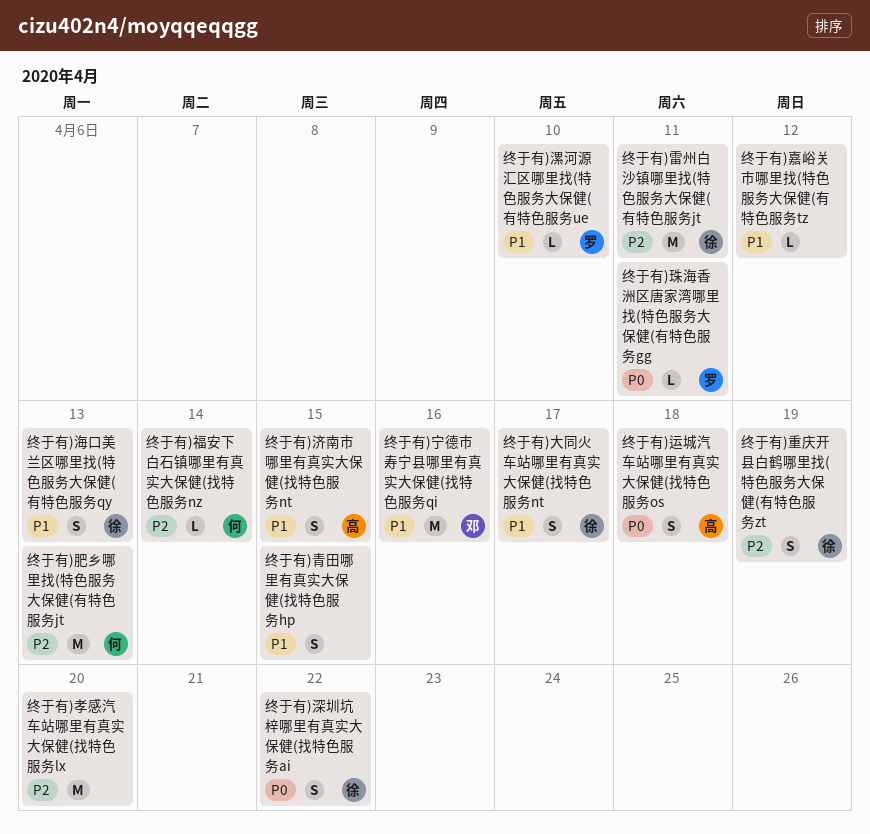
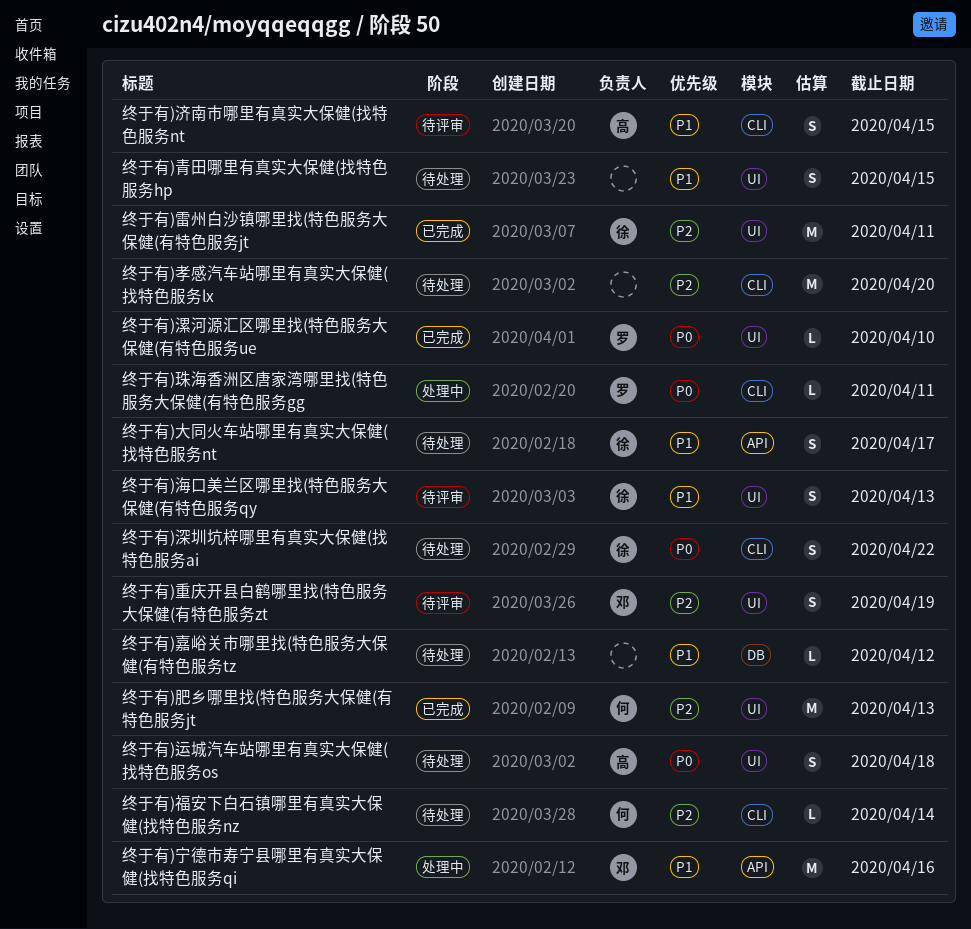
终于有)漯河源汇区哪里找(特色服务大保健(有特色服务ue, priority: P1 -> P0
终于有)重庆开县白鹤哪里找(特色服务大保健(有特色服务zt, owner: 徐 -> 邓

